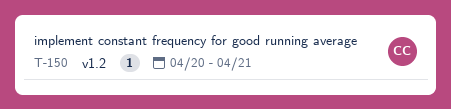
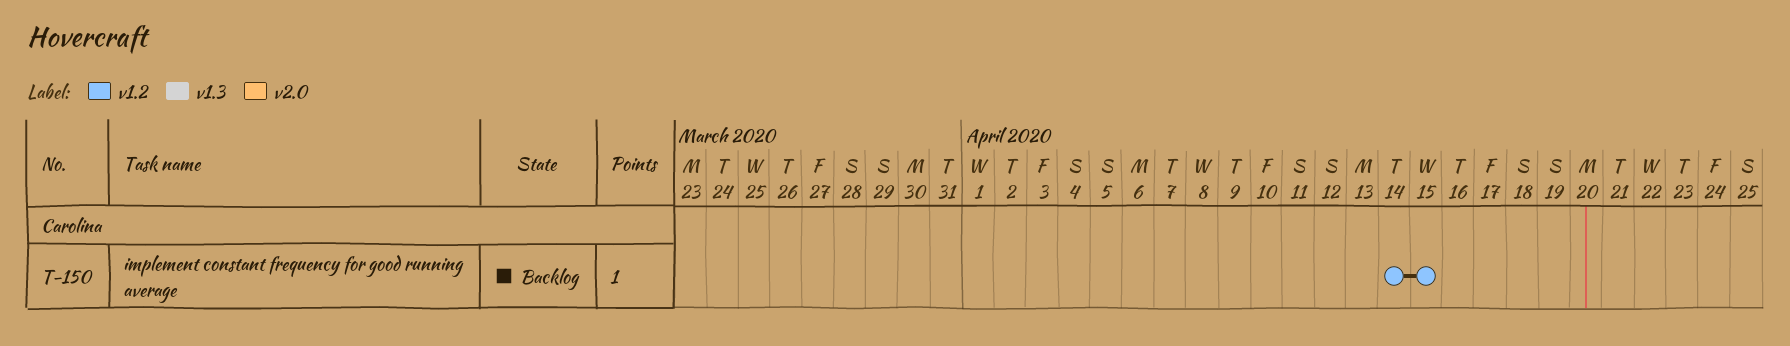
T-150, start: Apr 20 -> Apr 14
T-150, due: Apr 21 -> Apr 15

